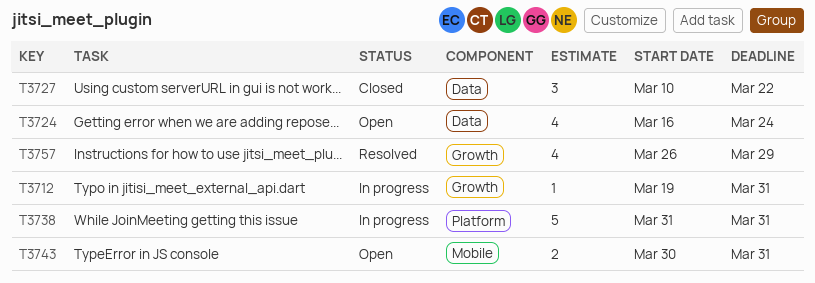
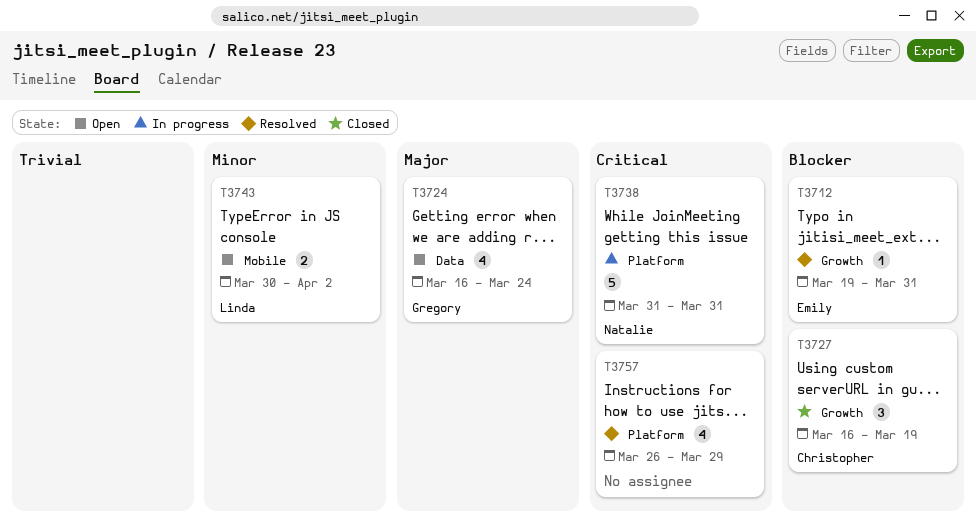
T3712, status: In progress -> Resolved
T3727, label: Data -> Growth
T3727, start: Mar 10 -> Mar 16
T3727, due: Mar 22 -> Mar 19
T3743, due: Mar 31 -> Apr 2
T3757, label: Growth -> Platform

